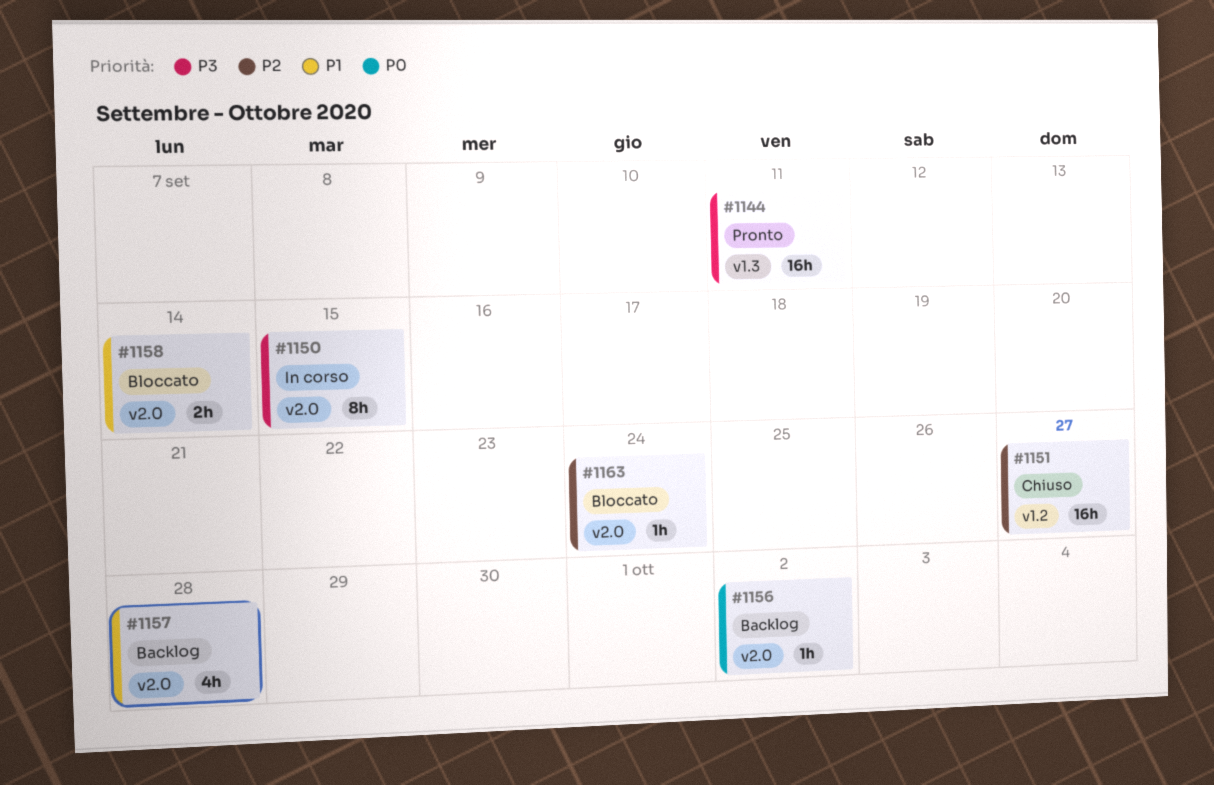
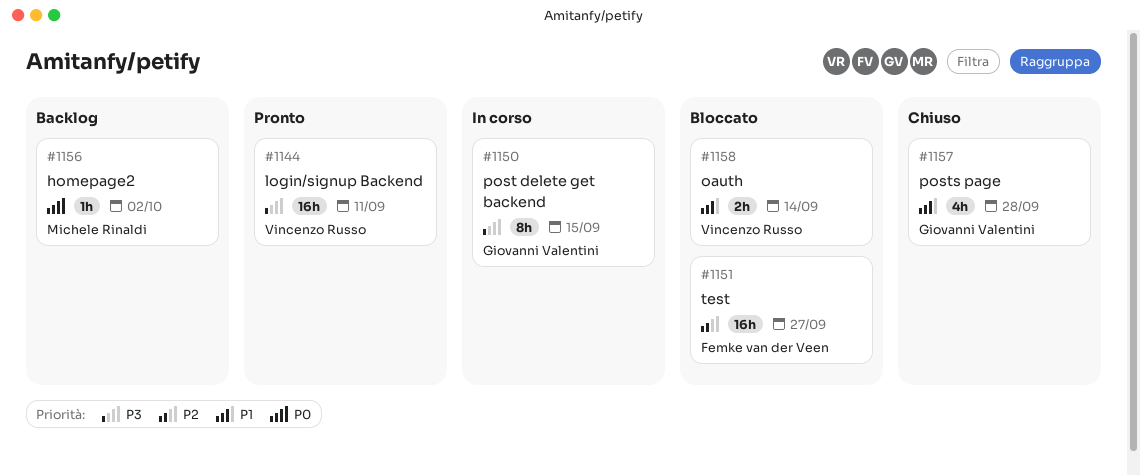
#1151, status: Chiuso -> Bloccato
#1157, status: Backlog -> Chiuso
#1163: present -> none

